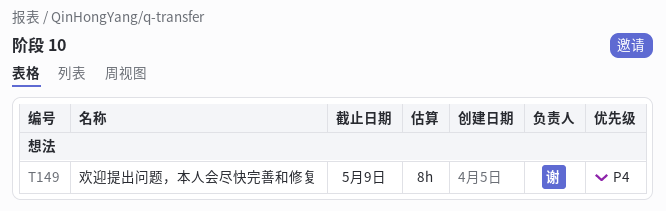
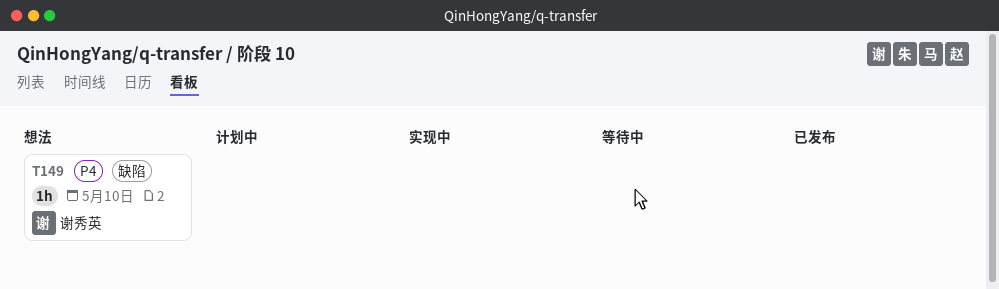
T149, estimate: 8h -> 1h
T149, due: May 9 -> May 10

